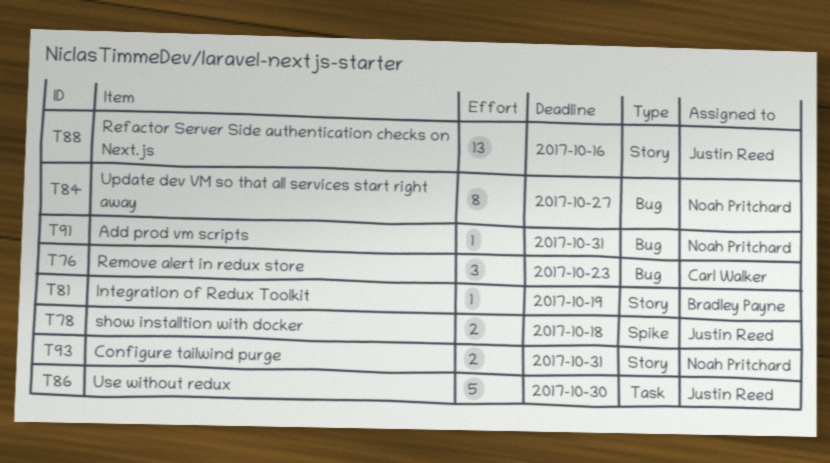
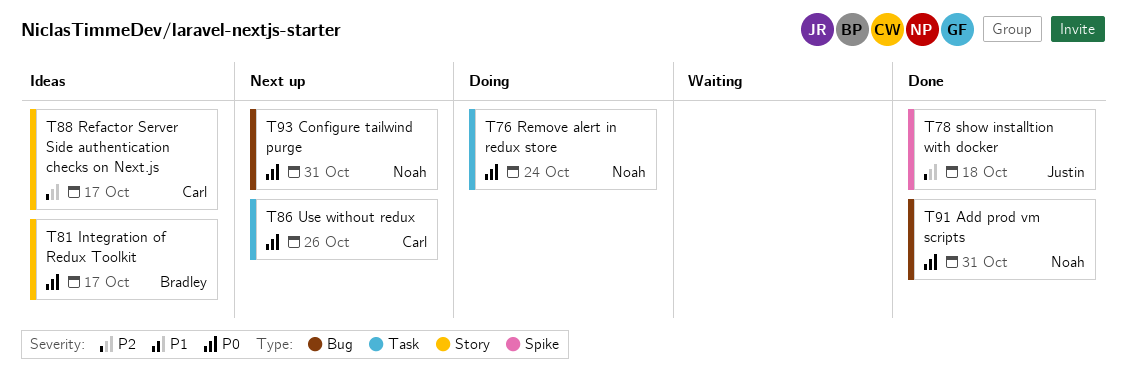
T76, owner: Carl Walker -> Noah Pritchard
T76, label: Bug -> Task
T76, due: Oct 23 -> Oct 24
T81, due: Oct 19 -> Oct 17
T84: present -> none
T86, owner: Justin Reed -> Carl Walker
T86, due: Oct 30 -> Oct 26
T88, owner: Justin Reed -> Carl Walker
T88, due: Oct 16 -> Oct 17
T93, label: Story -> Bug

